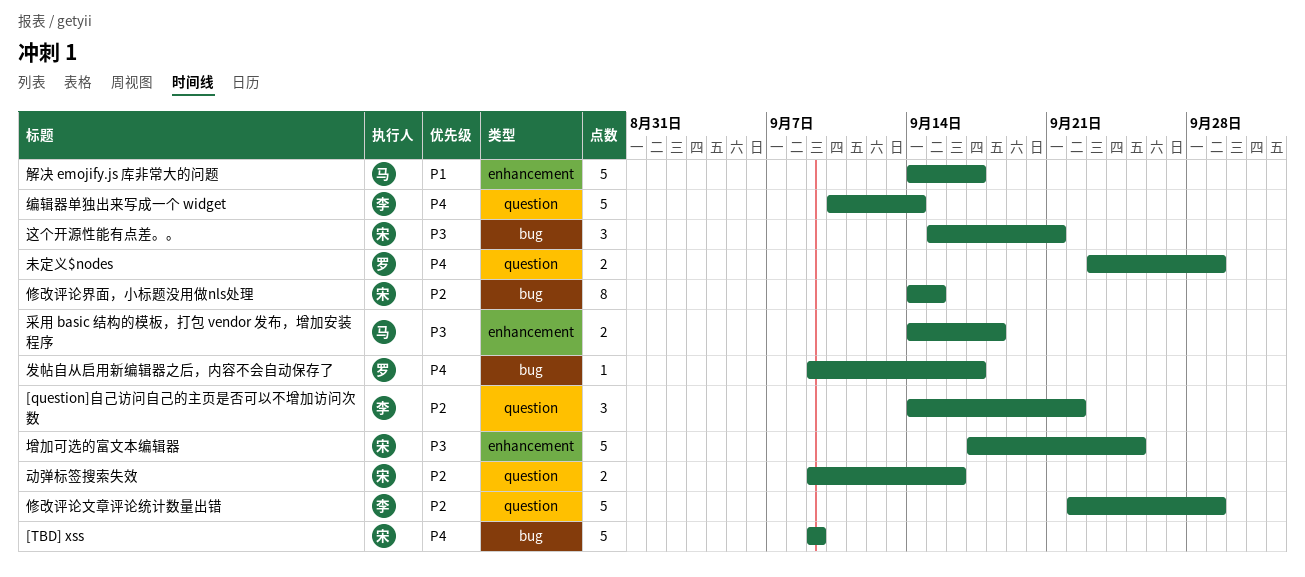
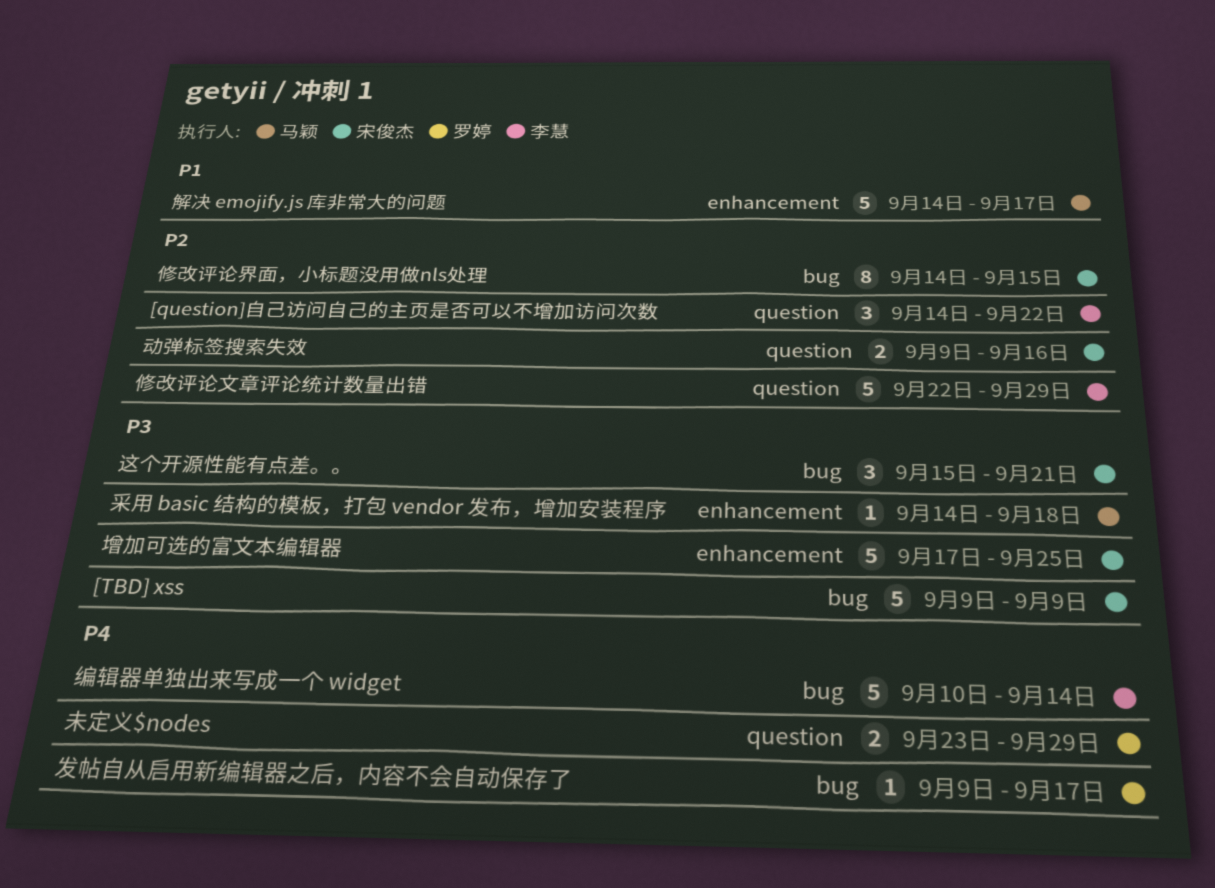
[TBD] xss, priority: P4 -> P3
编辑器单独出来写成一个 widget, label: question -> bug
采用 basic 结构的模板，打包 vendor 发布，增加安装程序, estimate: 2 -> 1

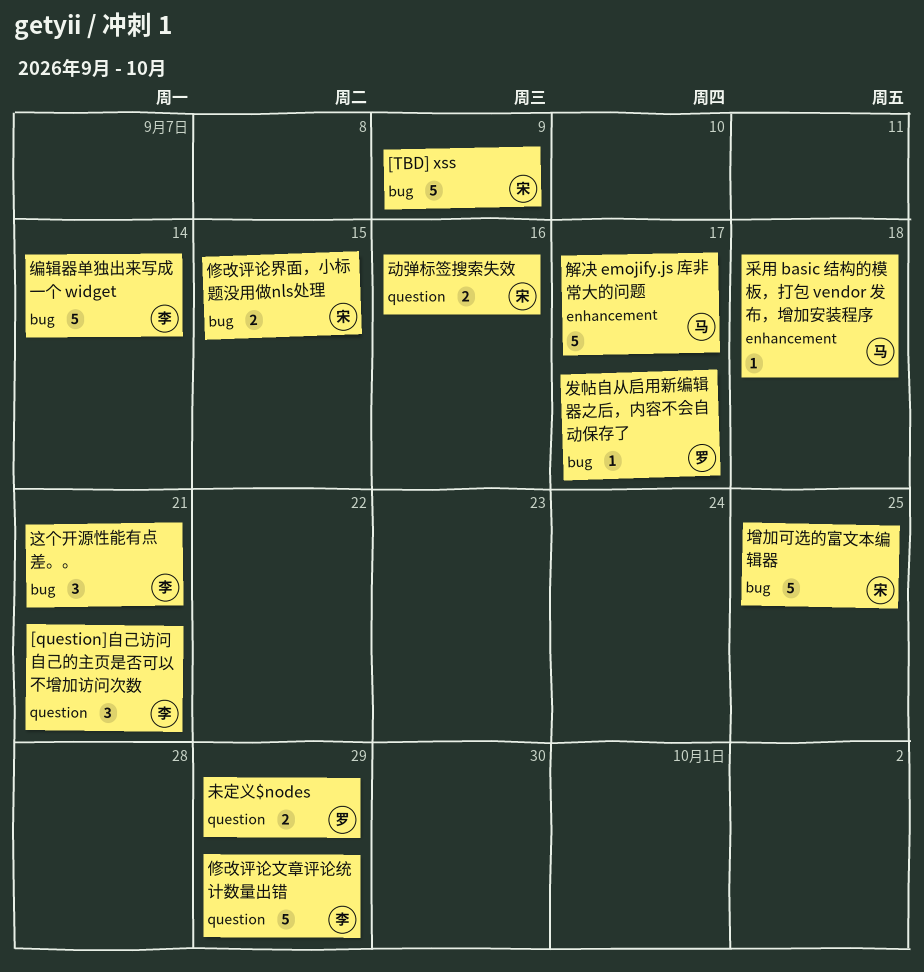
[question]自己访问自己的主页是否可以不增加访问次数, due: Sep 22 -> Sep 21
修改评论界面，小标题没用做nls处理, estimate: 8 -> 2
增加可选的富文本编辑器, label: enhancement -> bug
这个开源性能有点差。。, owner: 宋俊杰 -> 李慧

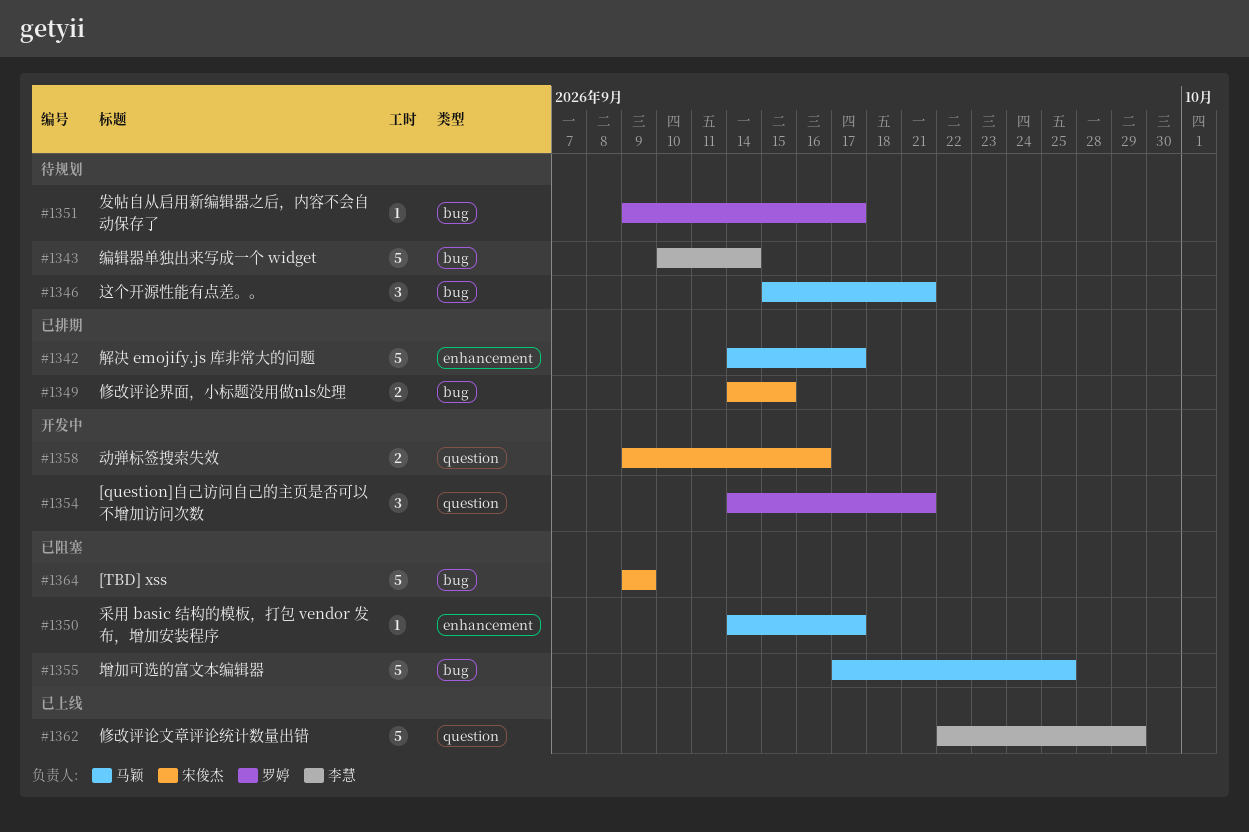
[question]自己访问自己的主页是否可以不增加访问次数, owner: 李慧 -> 罗婷
增加可选的富文本编辑器, owner: 宋俊杰 -> 马颖
未定义$nodes: present -> none
这个开源性能有点差。。, owner: 李慧 -> 马颖
采用 basic 结构的模板，打包 vendor 发布，增加安装程序, due: Sep 18 -> Sep 17

